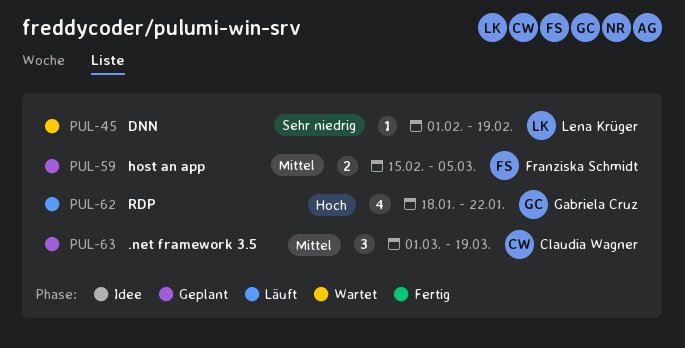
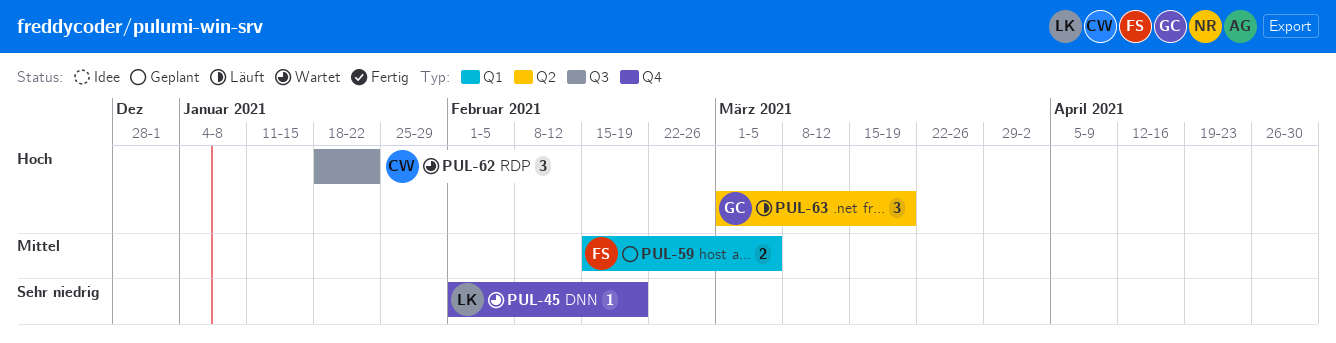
PUL-62, status: Läuft -> Wartet
PUL-62, owner: Gabriela Cruz -> Claudia Wagner
PUL-62, estimate: 4 -> 3
PUL-63, status: Geplant -> Läuft
PUL-63, owner: Claudia Wagner -> Gabriela Cruz
PUL-63, priority: Mittel -> Hoch

